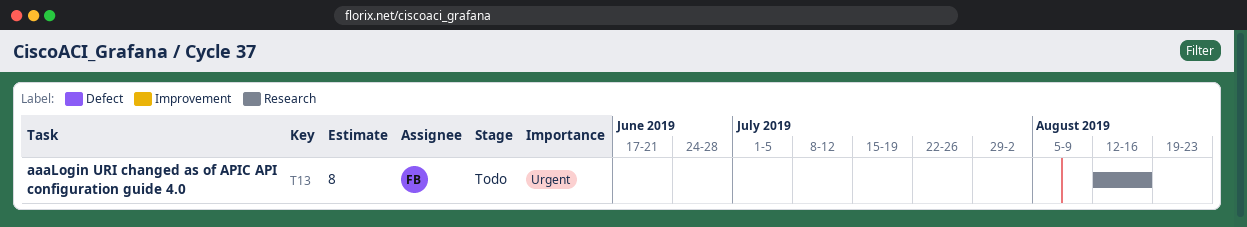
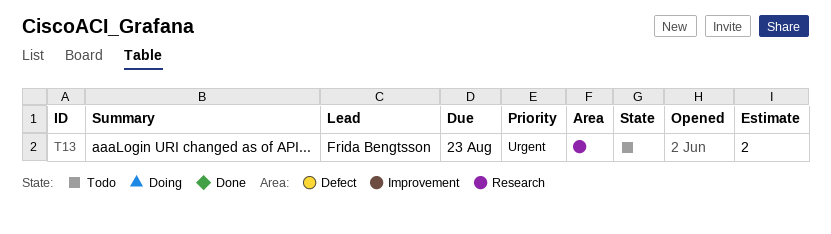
T13, estimate: 8 -> 2
T13, due: Aug 16 -> Aug 23

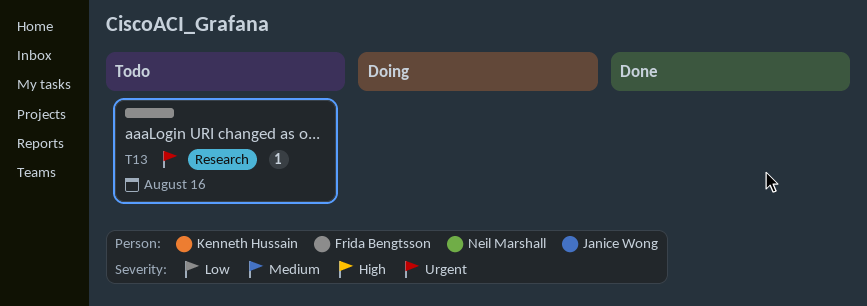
T13, estimate: 2 -> 1
T13, due: Aug 23 -> Aug 16

